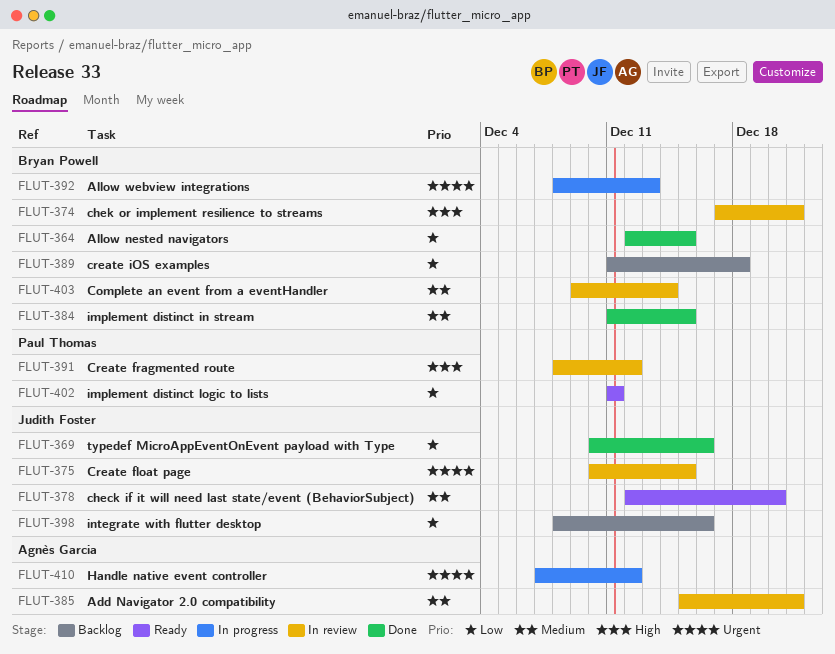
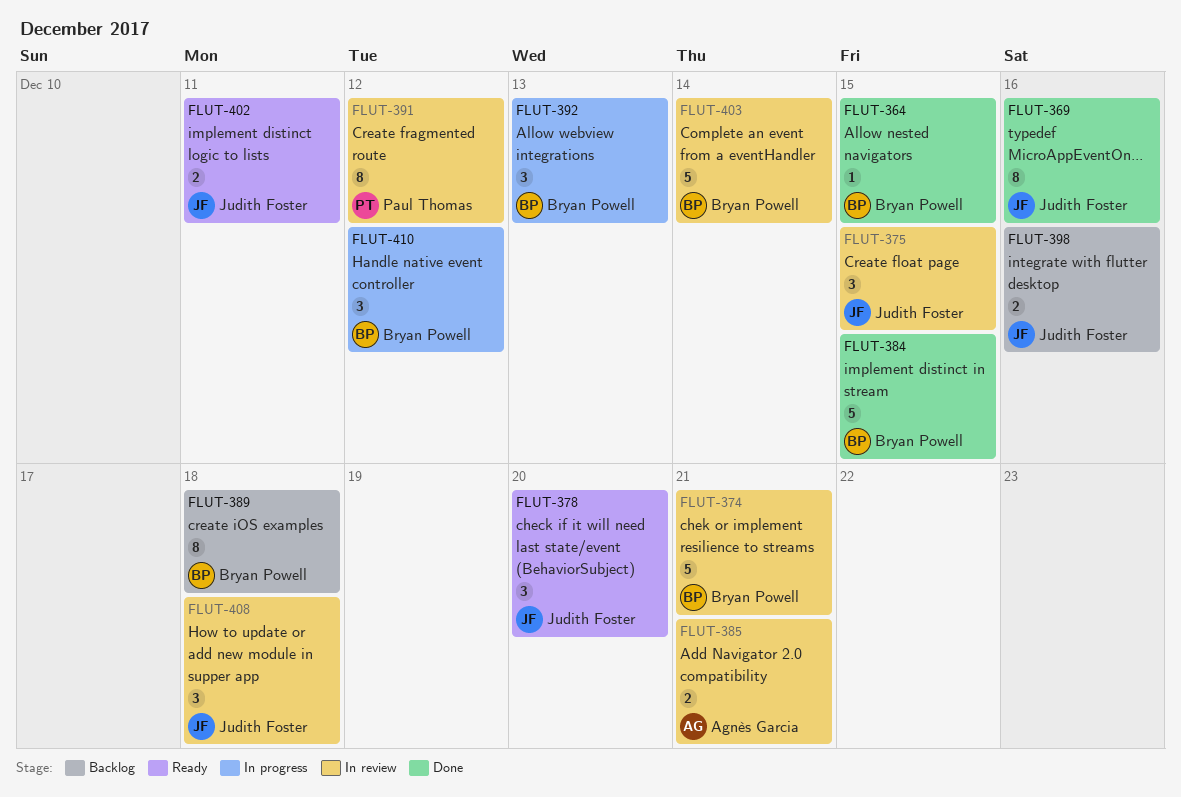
FLUT-402, owner: Paul Thomas -> Judith Foster
FLUT-408: none -> present
FLUT-410, owner: Agnès Garcia -> Bryan Powell

